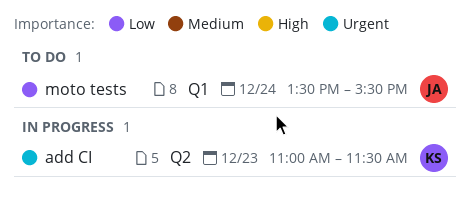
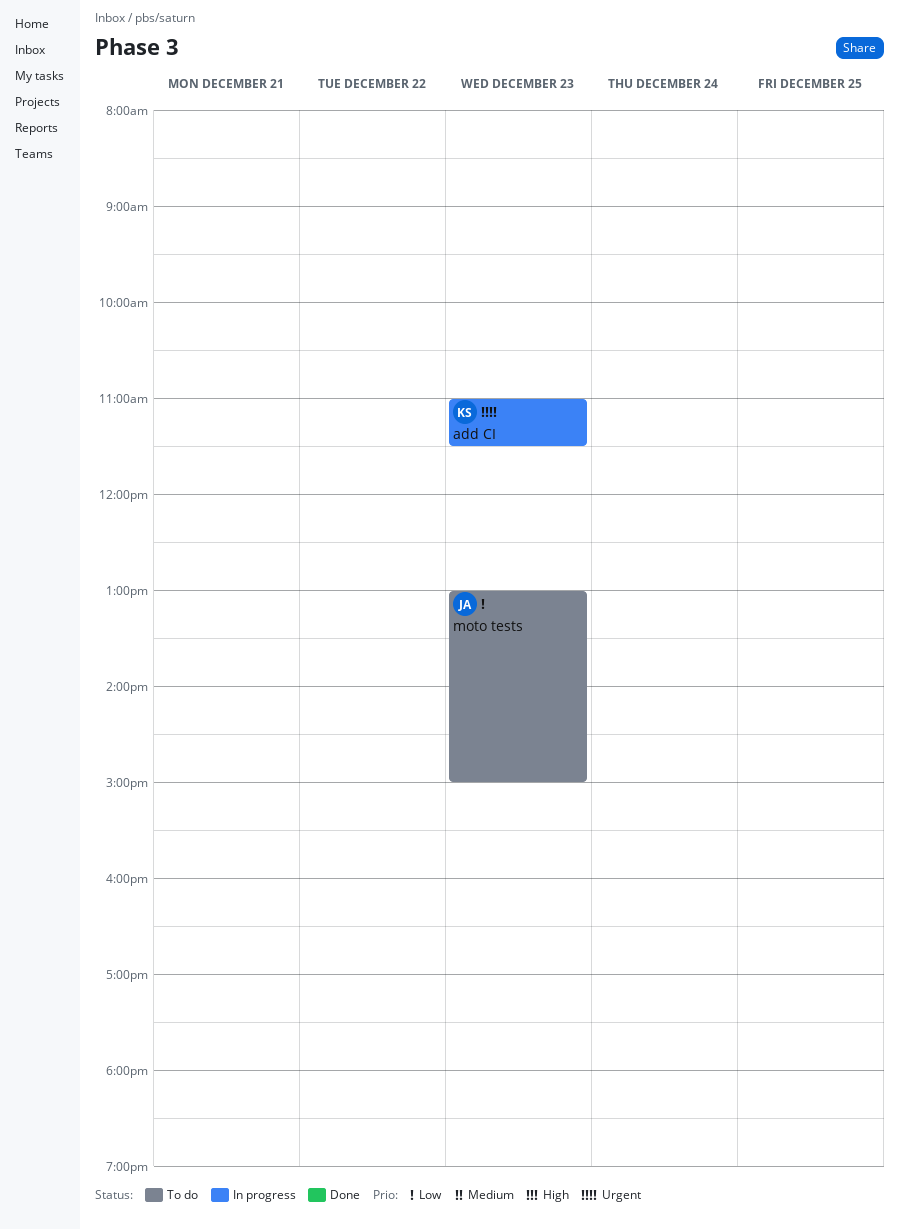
moto tests, day: Dec 24 -> Dec 23
moto tests, begins: 13:30 -> 13:00
moto tests, ends: 15:30 -> 15:00

